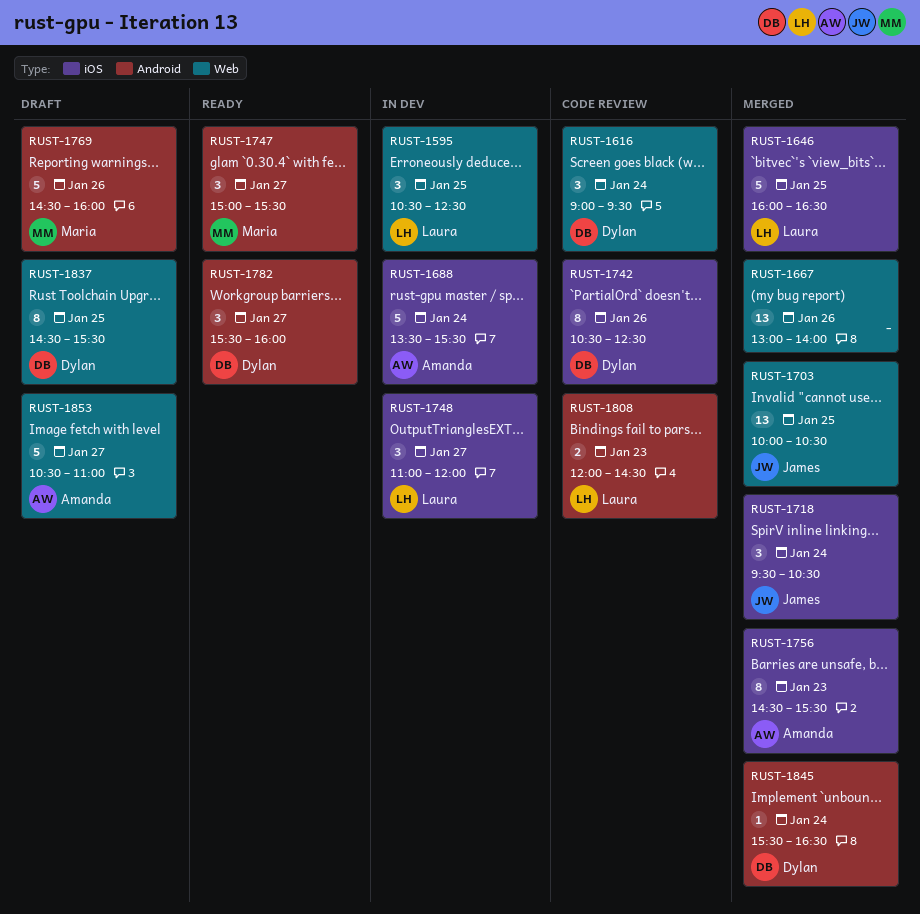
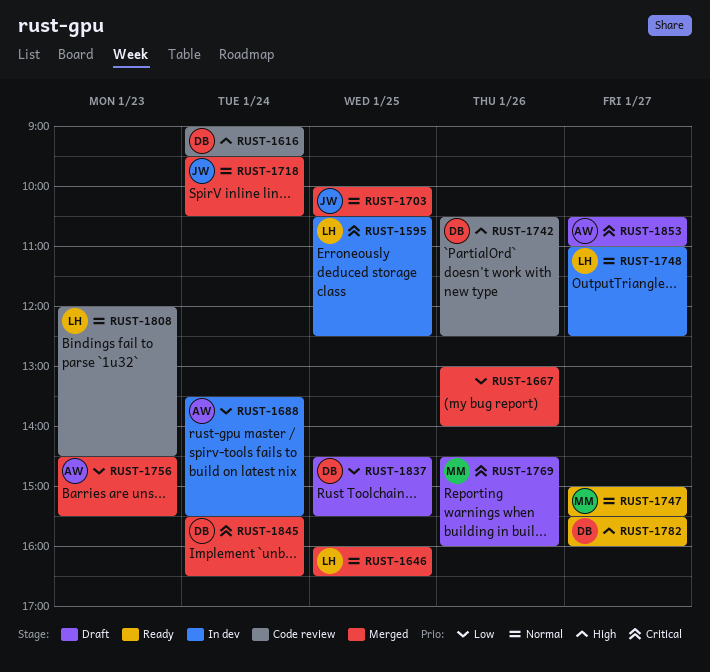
RUST-1748, ends: 12:00 -> 12:30

